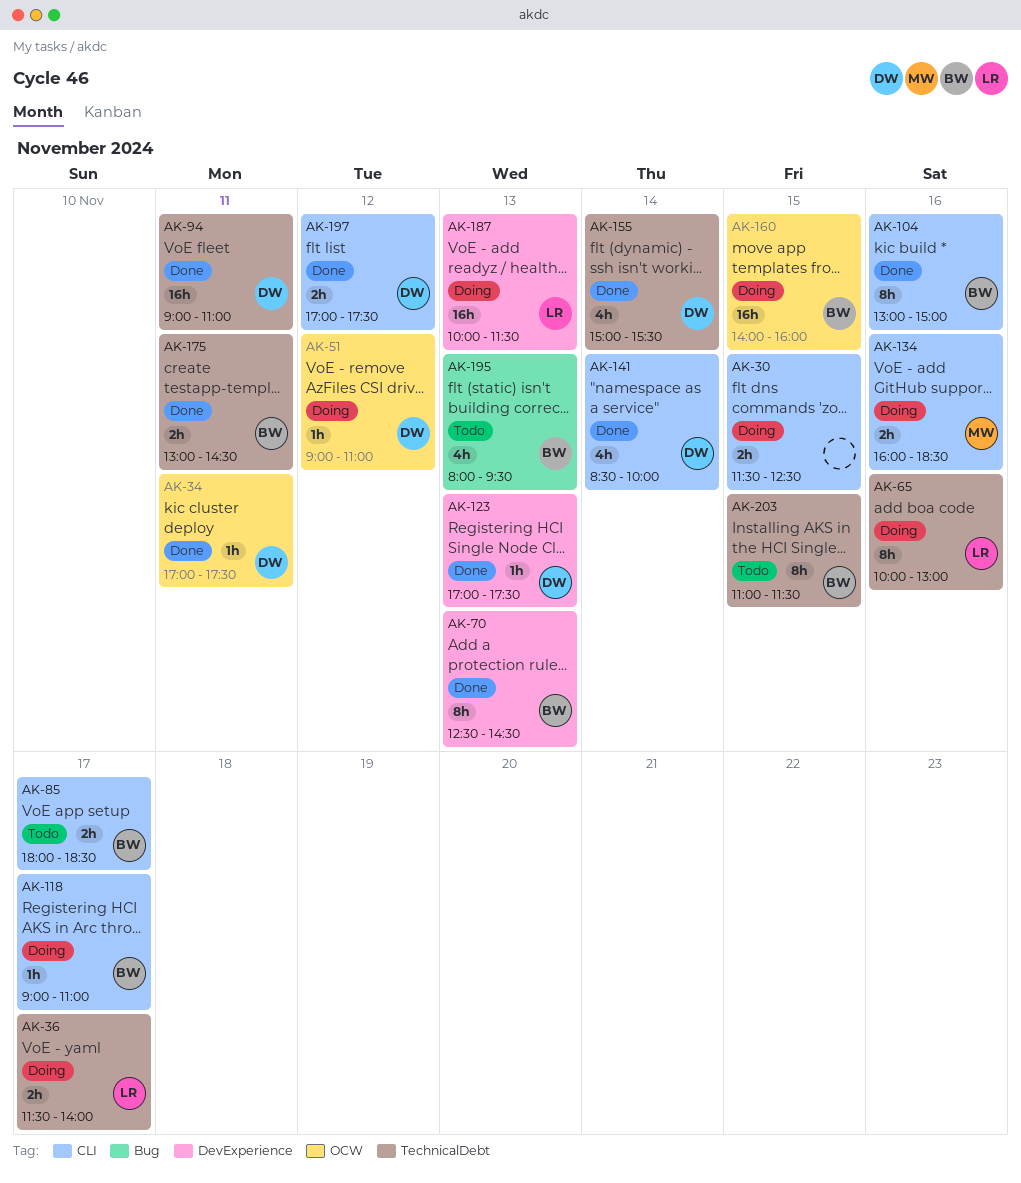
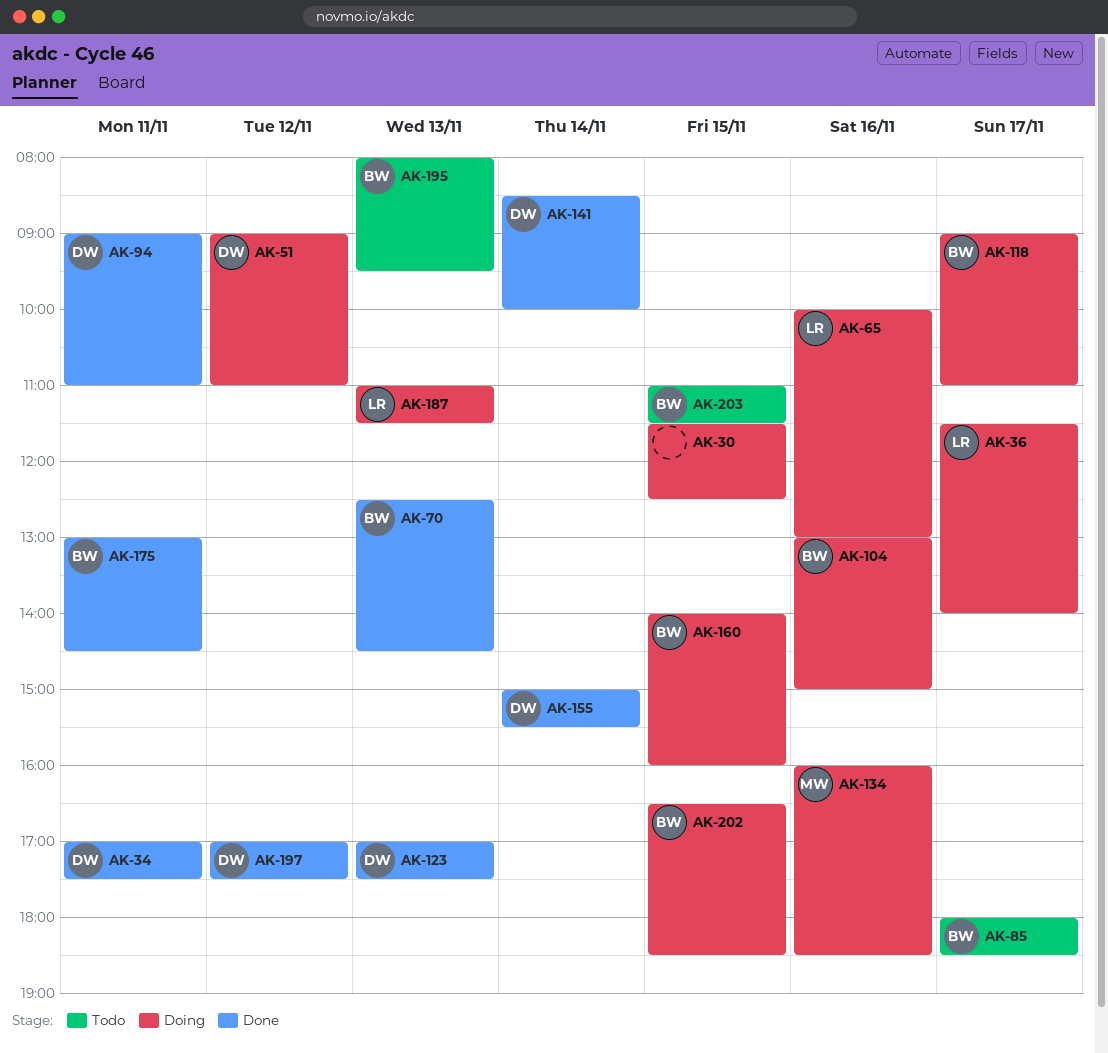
AK-104, status: Done -> Doing
AK-187, begins: 10:00 -> 11:00
AK-202: none -> present

